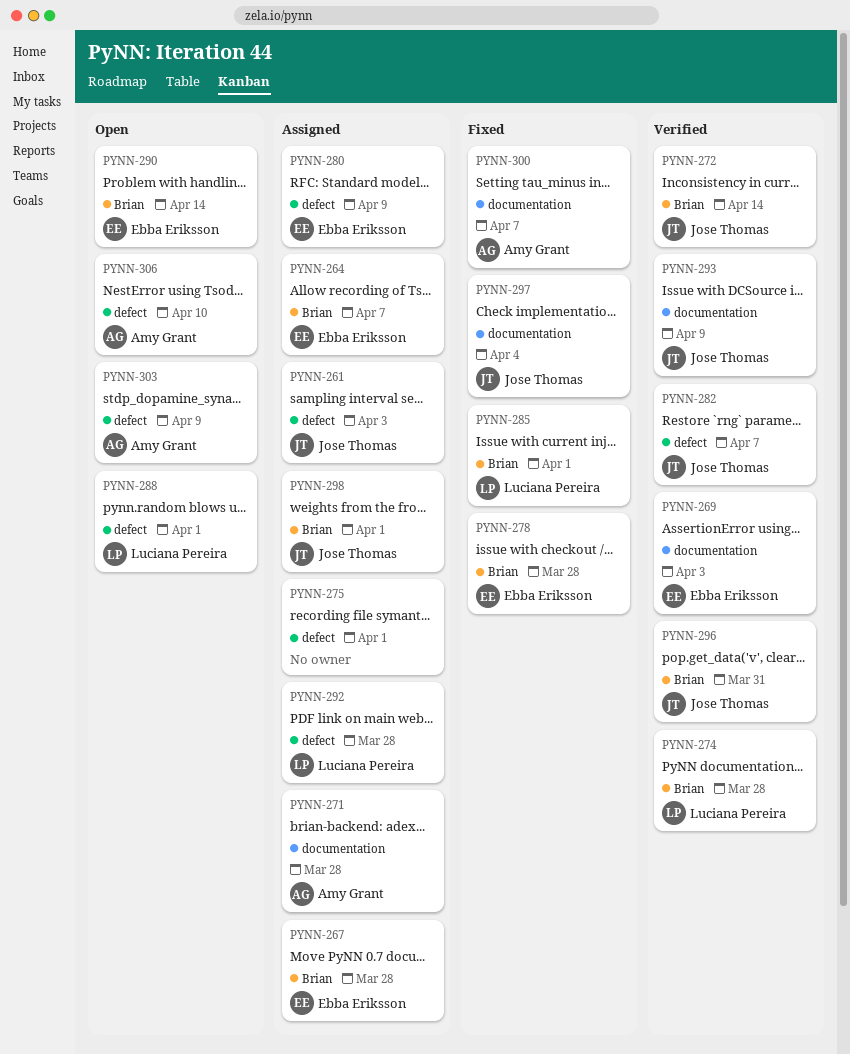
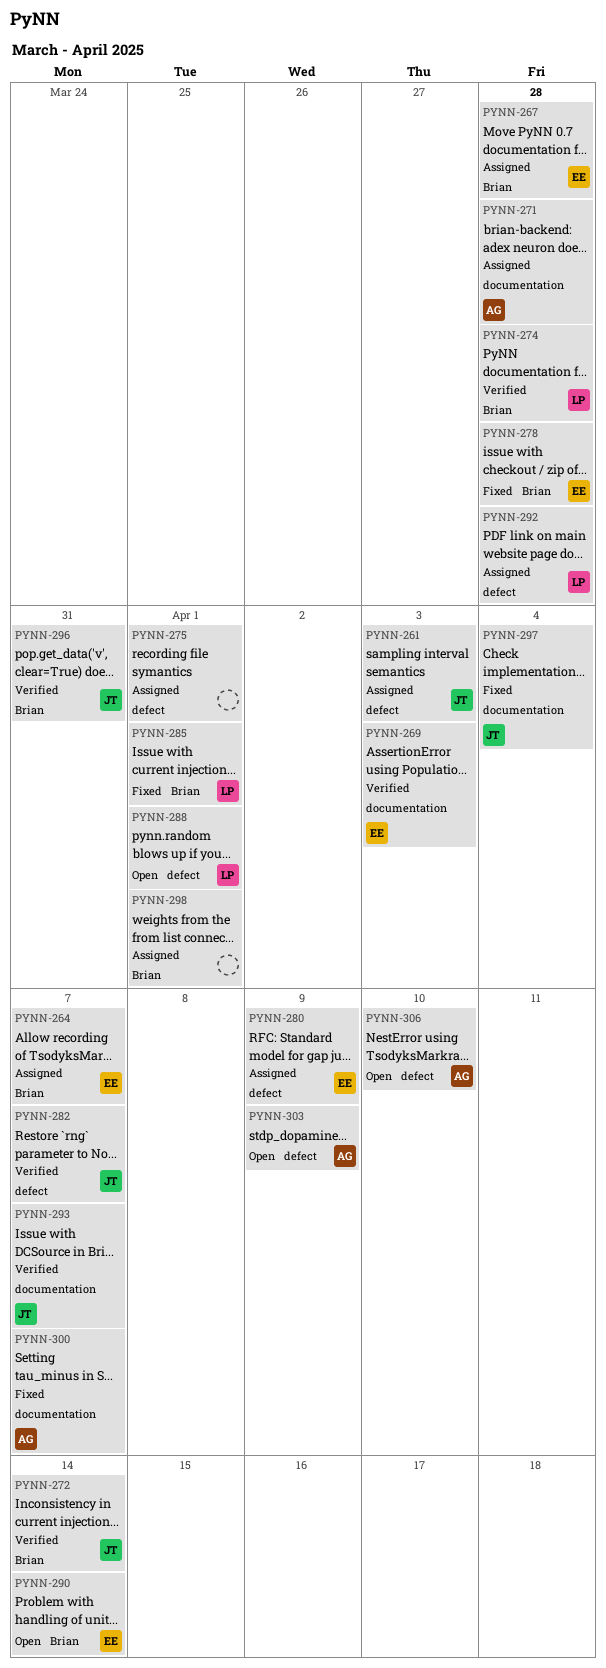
PYNN-293, due: Apr 9 -> Apr 7
PYNN-298, owner: Jose Thomas -> none

